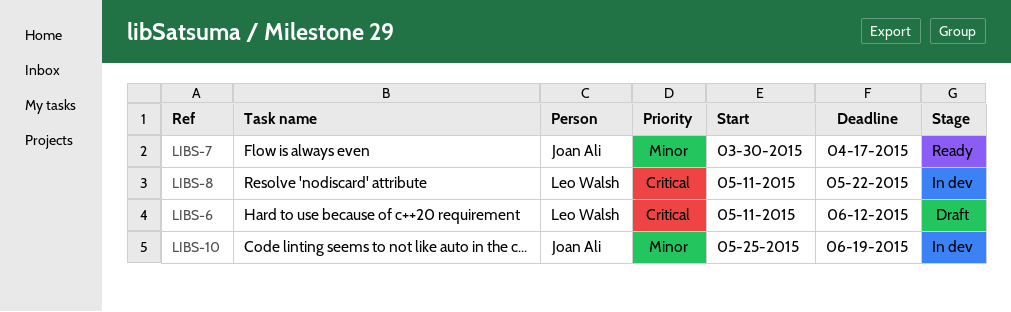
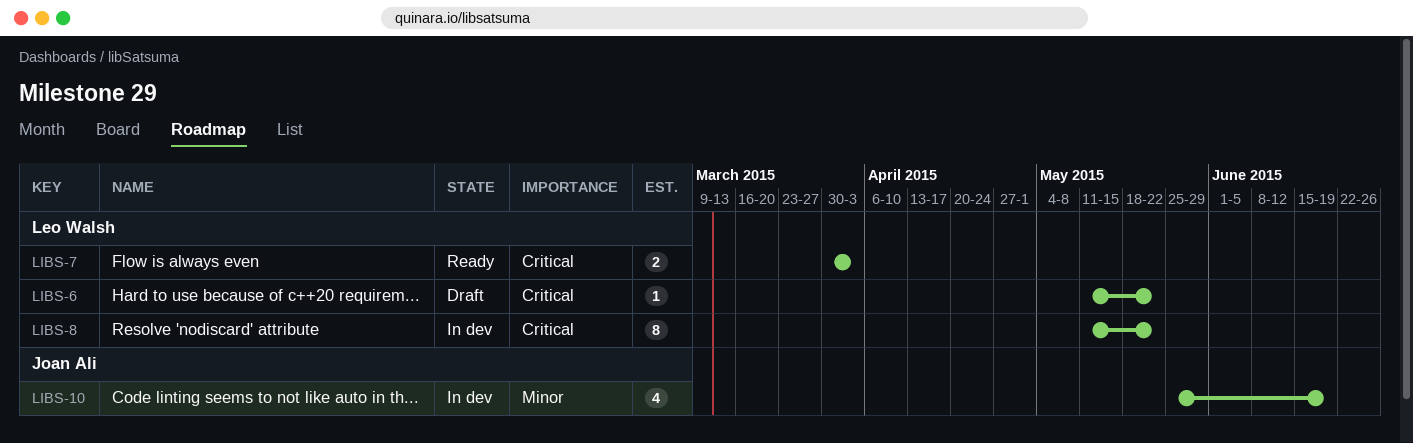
LIBS-6, due: Jun 12 -> May 22
LIBS-7, owner: Joan Ali -> Leo Walsh
LIBS-7, priority: Minor -> Critical
LIBS-7, due: Apr 17 -> Apr 3

